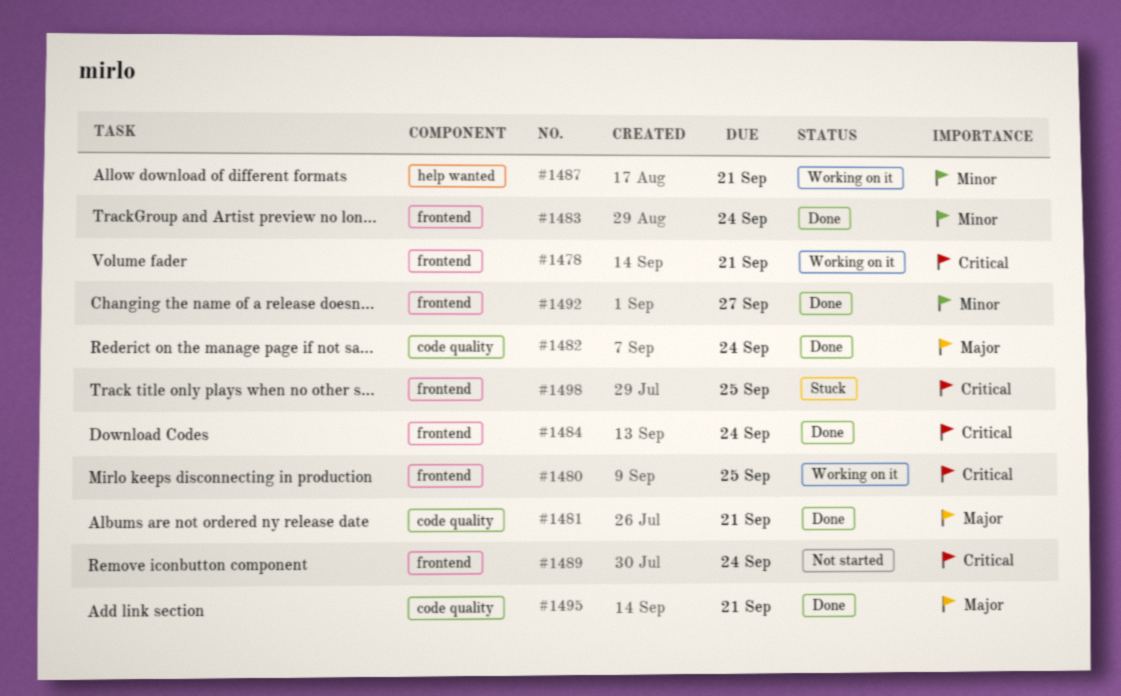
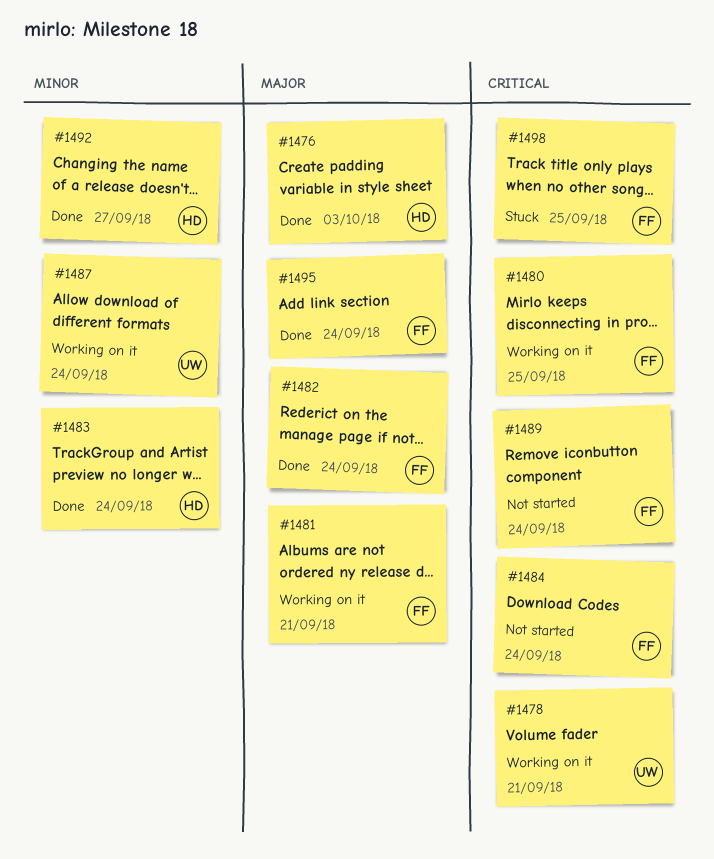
#1476: none -> present
#1481, status: Done -> Working on it
#1484, status: Done -> Not started
#1487, due: Sep 21 -> Sep 24
#1495, due: Sep 21 -> Sep 24

